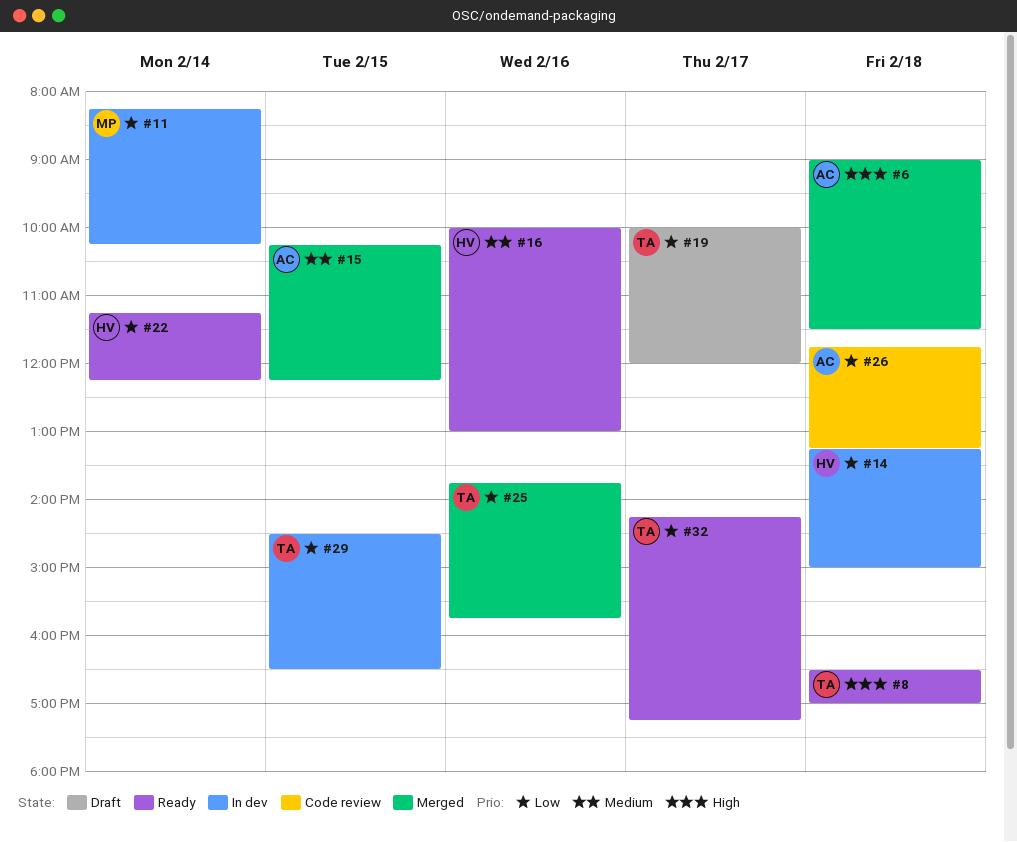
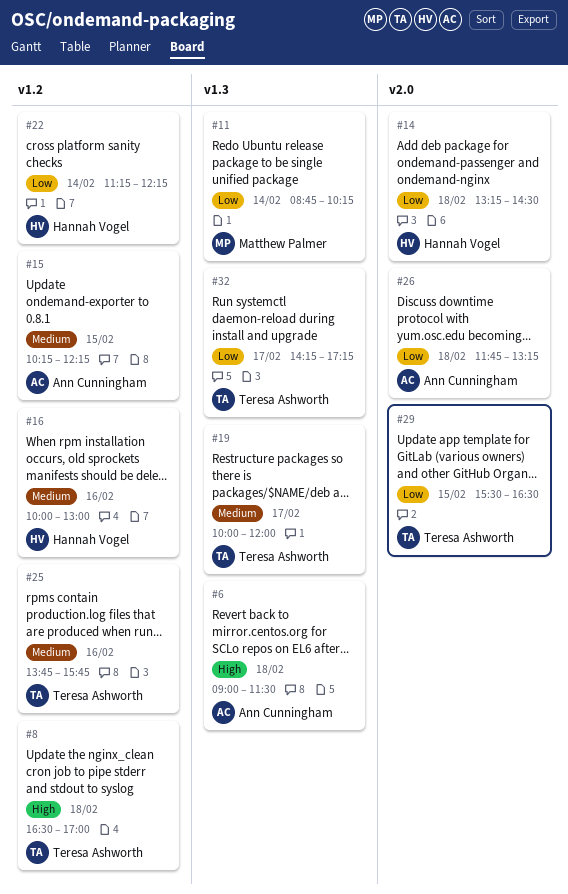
#11, begins: 08:15 -> 08:45
#14, ends: 15:00 -> 14:30
#19, priority: Low -> Medium
#25, priority: Low -> Medium
#29, begins: 14:30 -> 15:30

